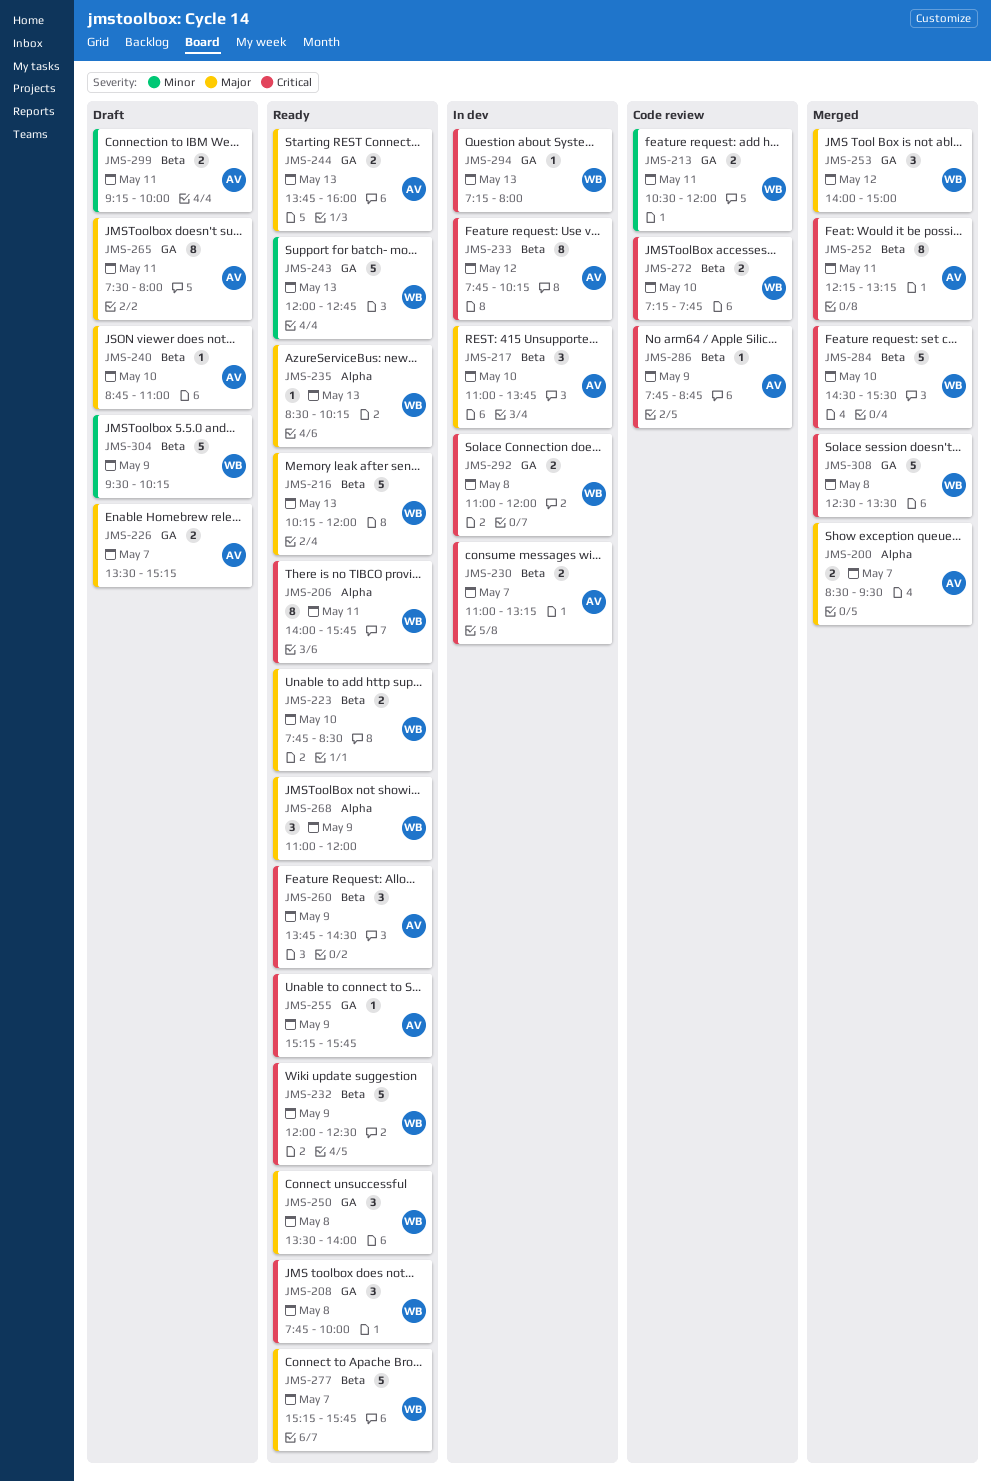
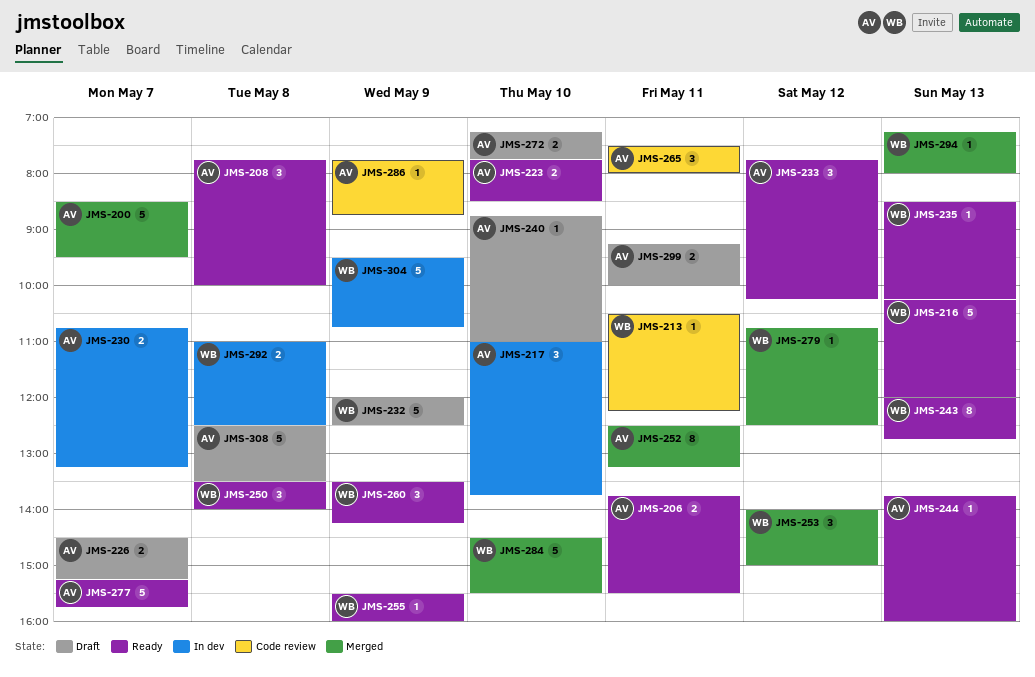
JMS-200, estimate: 2 -> 5
JMS-206, owner: WB -> AV
JMS-206, estimate: 8 -> 2
JMS-206, begins: 14:00 -> 13:45
JMS-206, ends: 15:45 -> 15:30
JMS-208, owner: WB -> AV
JMS-213, estimate: 2 -> 1
JMS-213, ends: 12:00 -> 12:15
JMS-223, owner: WB -> AV
JMS-226, begins: 13:30 -> 14:30
JMS-230, begins: 11:00 -> 10:45
JMS-232, status: Ready -> Draft
JMS-233, status: In dev -> Ready
JMS-233, estimate: 8 -> 3
JMS-243, estimate: 5 -> 8
JMS-244, estimate: 2 -> 1
JMS-252, begins: 12:15 -> 12:30
JMS-255, owner: AV -> WB
JMS-255, begins: 15:15 -> 15:30
JMS-255, ends: 15:45 -> 16:00
JMS-260, owner: AV -> WB
JMS-260, begins: 13:45 -> 13:30
JMS-260, ends: 14:30 -> 14:15
JMS-265, status: Draft -> Code review
JMS-265, estimate: 8 -> 3
JMS-268: present -> none
JMS-272, status: Code review -> Draft
JMS-272, owner: WB -> AV
JMS-277, owner: WB -> AV
JMS-279: none -> present
JMS-292, ends: 12:00 -> 12:30
JMS-294, status: In dev -> Merged
JMS-304, status: Draft -> In dev
JMS-304, ends: 10:15 -> 10:45
JMS-308, status: Merged -> Draft
JMS-308, owner: WB -> AV

